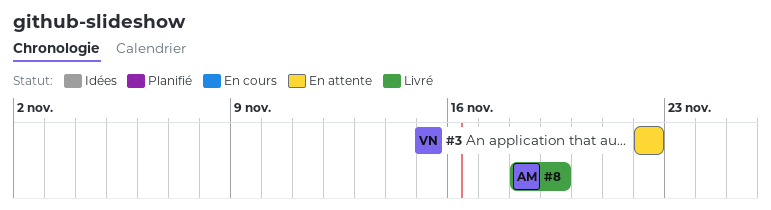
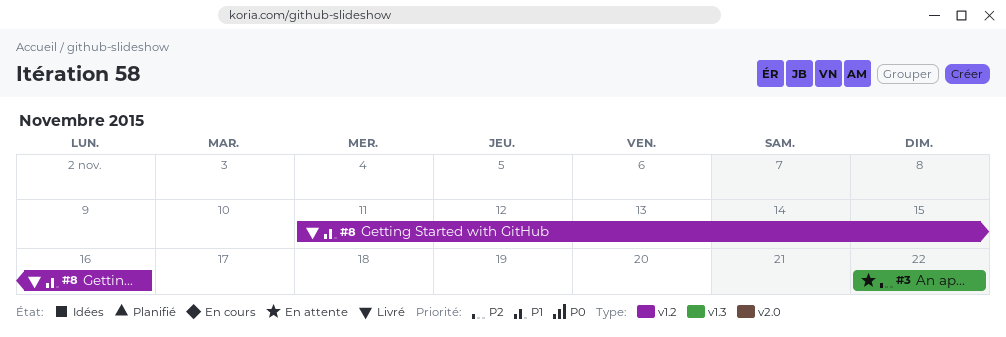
#8, start: Nov 18 -> Nov 11
#8, due: Nov 19 -> Nov 16

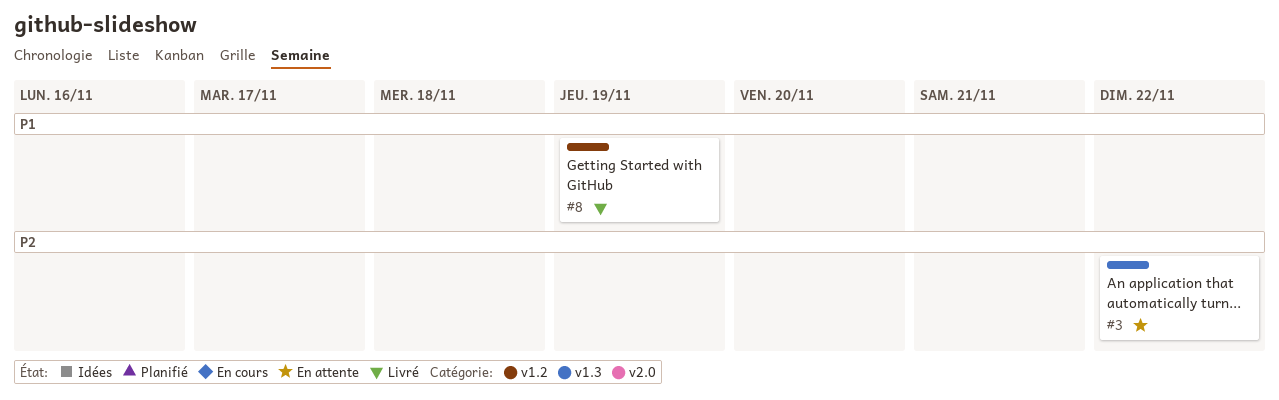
#8, due: Nov 16 -> Nov 19

